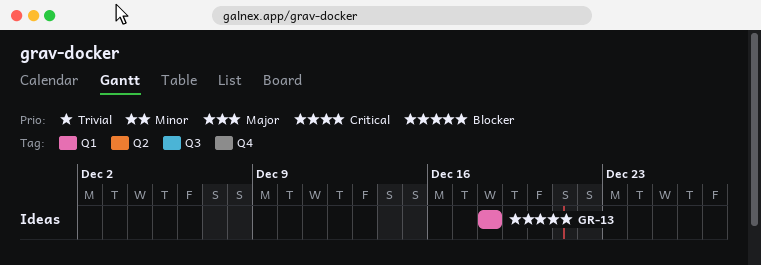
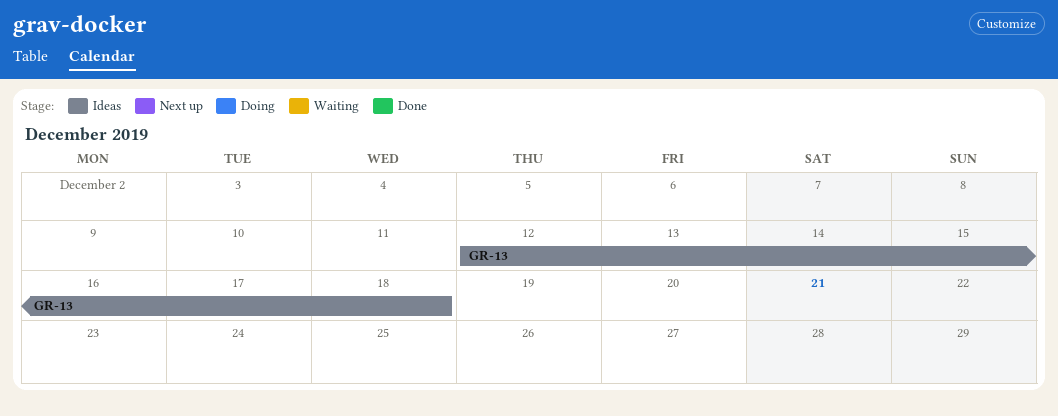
GR-13, start: Dec 18 -> Dec 12

